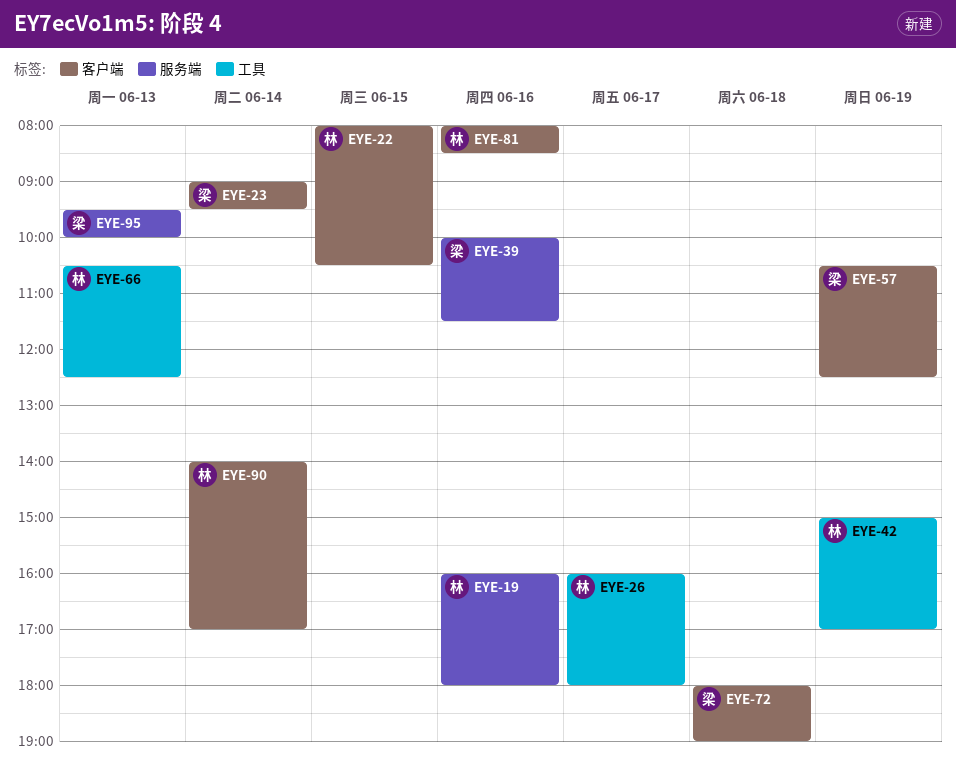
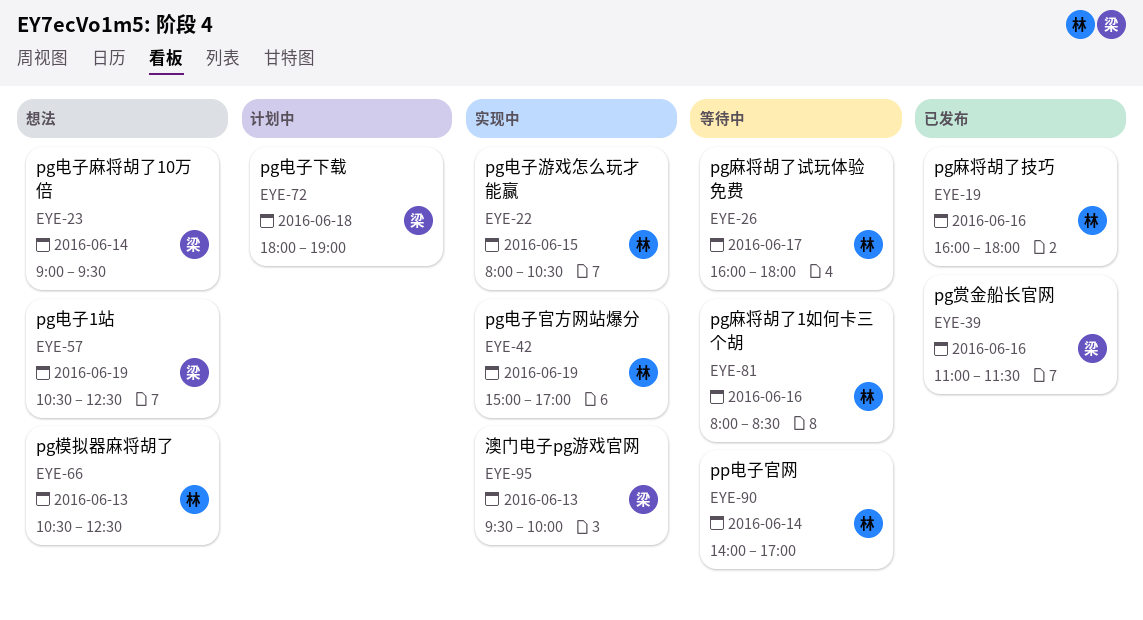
EYE-39, begins: 10:00 -> 11:00

